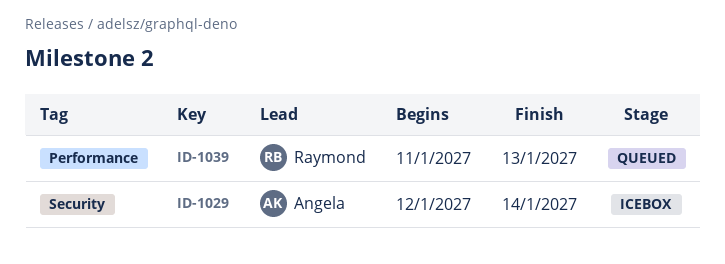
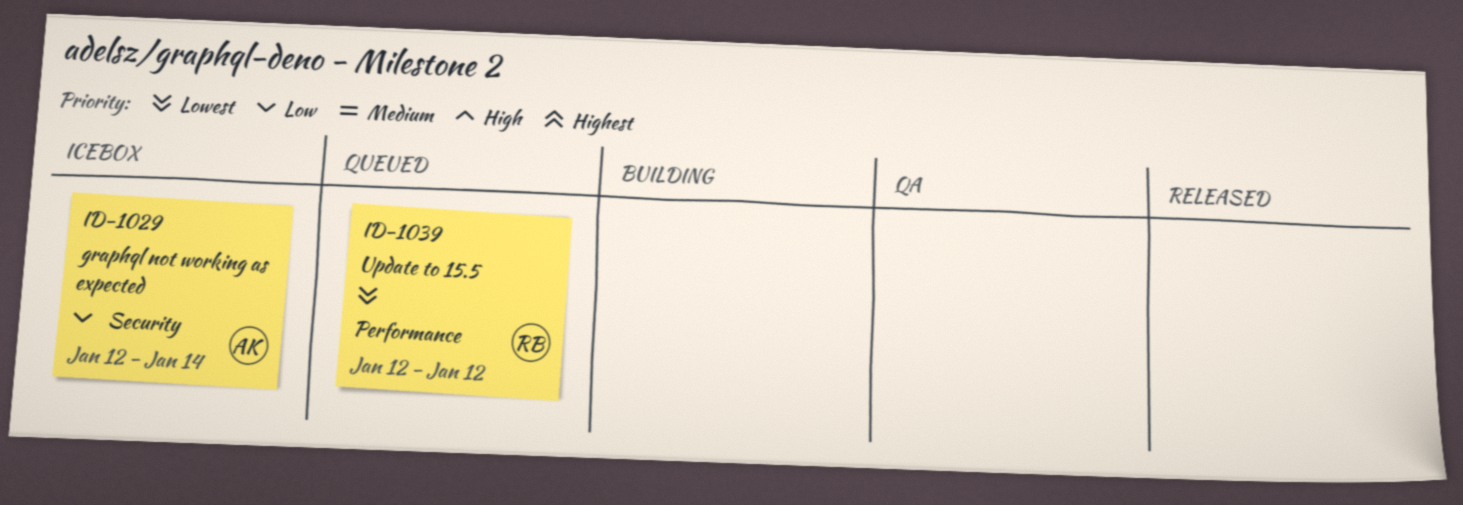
ID-1039, start: Jan 11 -> Jan 12
ID-1039, due: Jan 13 -> Jan 12

